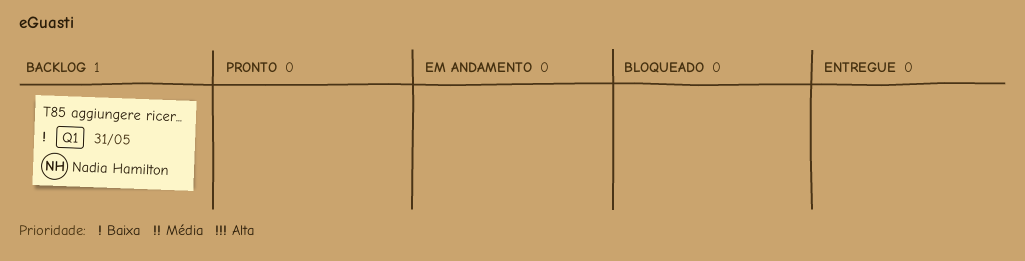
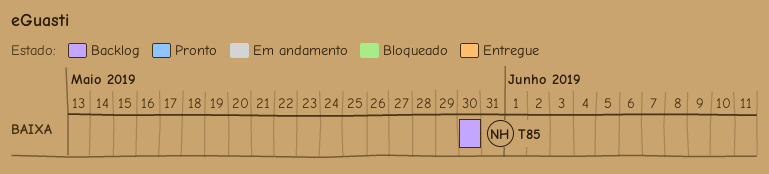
T85, due: May 31 -> May 30

